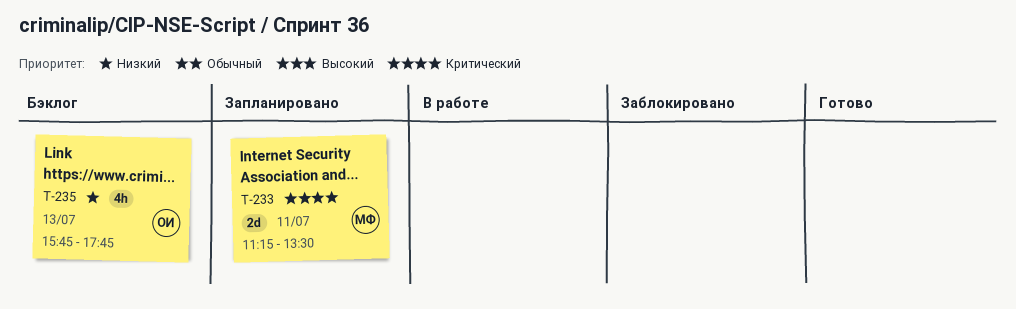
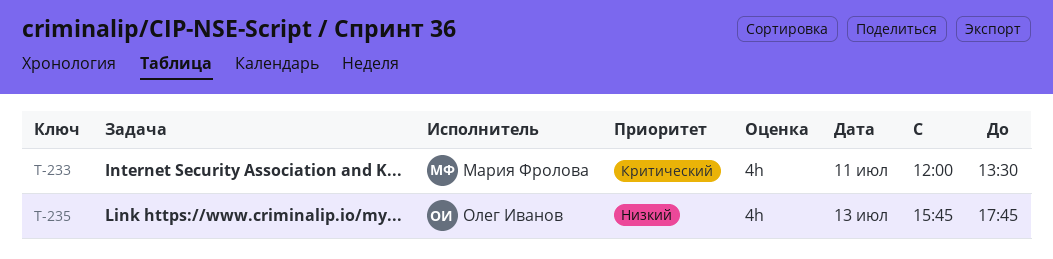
T-233, estimate: 2d -> 4h
T-233, begins: 11:15 -> 12:00

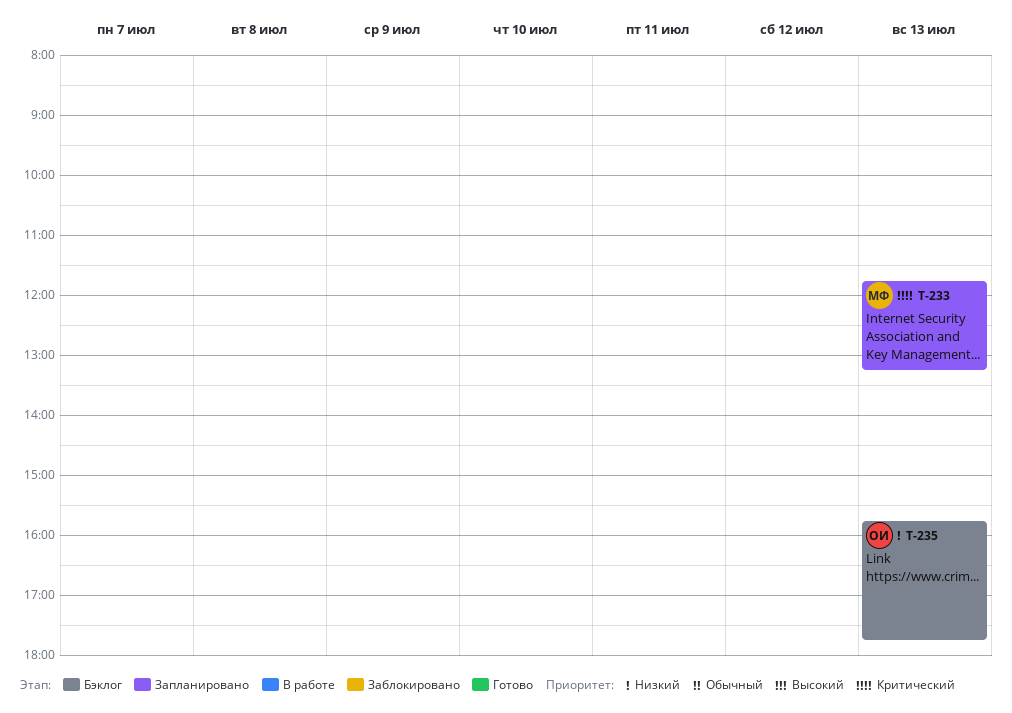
T-233, day: Jul 11 -> Jul 13
T-233, begins: 12:00 -> 11:45
T-233, ends: 13:30 -> 13:15

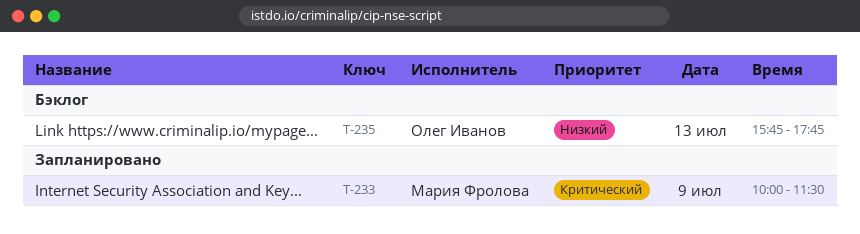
T-233, day: Jul 13 -> Jul 9
T-233, begins: 11:45 -> 10:00
T-233, ends: 13:15 -> 11:30

